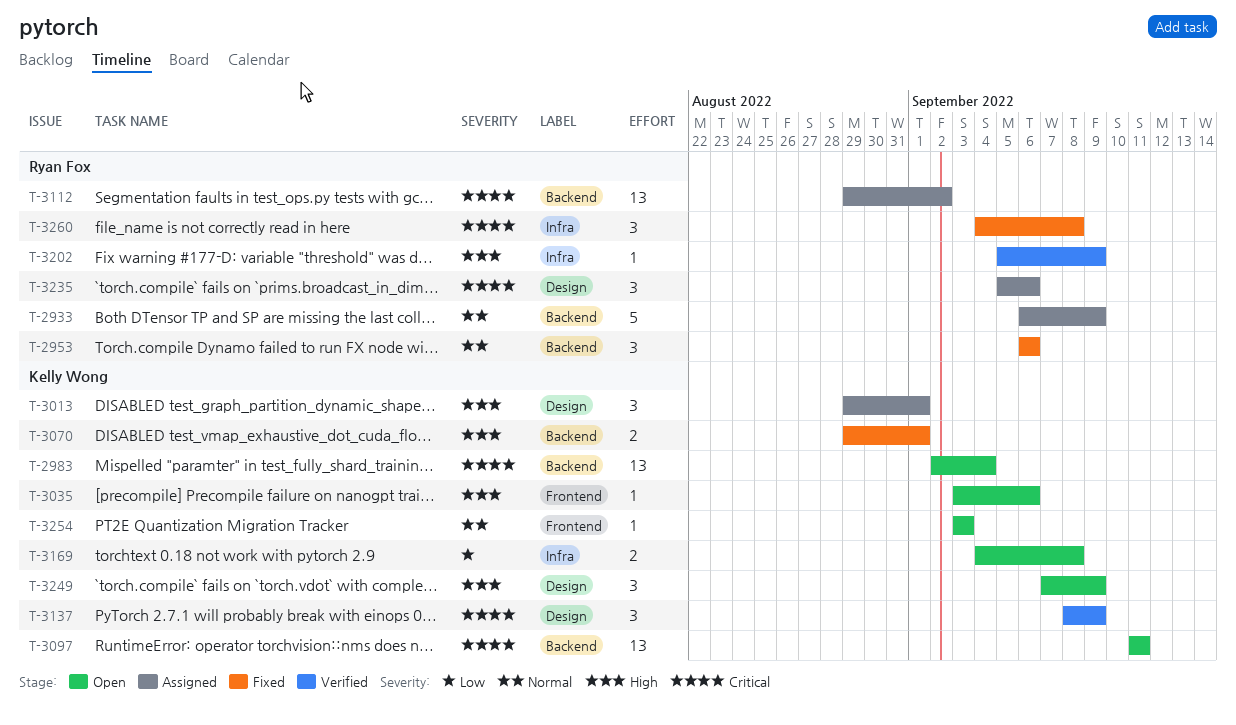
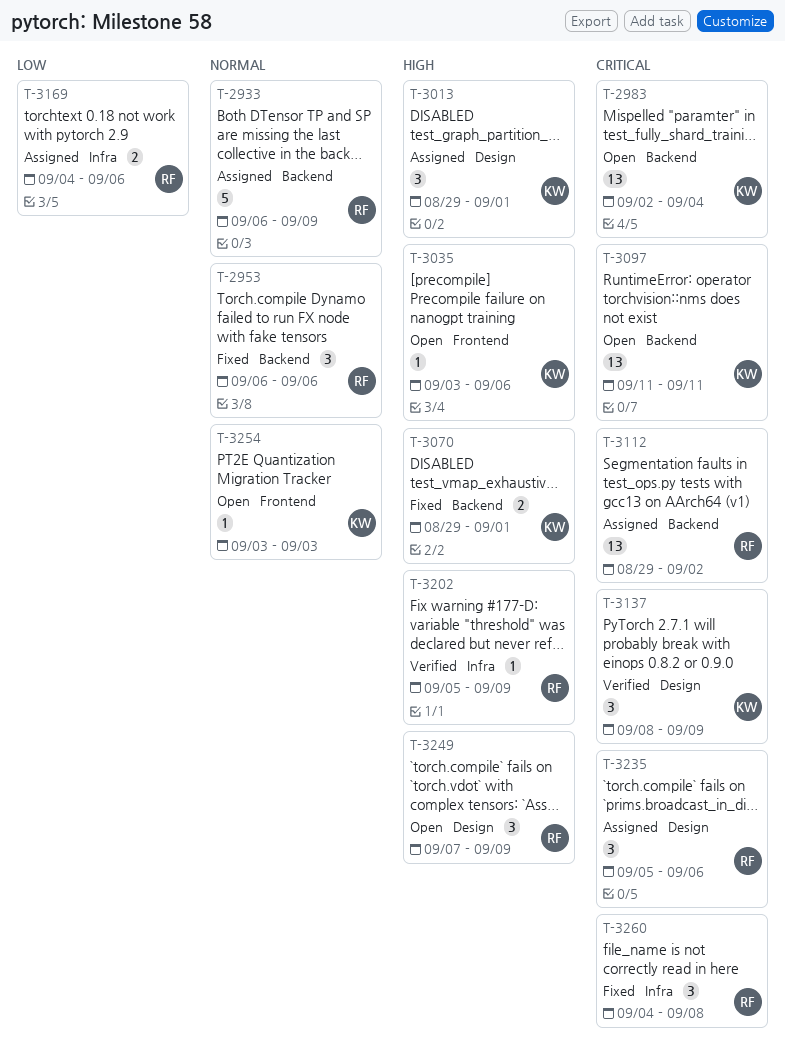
T-3169, status: Open -> Assigned
T-3169, owner: Kelly Wong -> Ryan Fox
T-3169, due: Sep 8 -> Sep 6
T-3249, owner: Kelly Wong -> Ryan Fox

